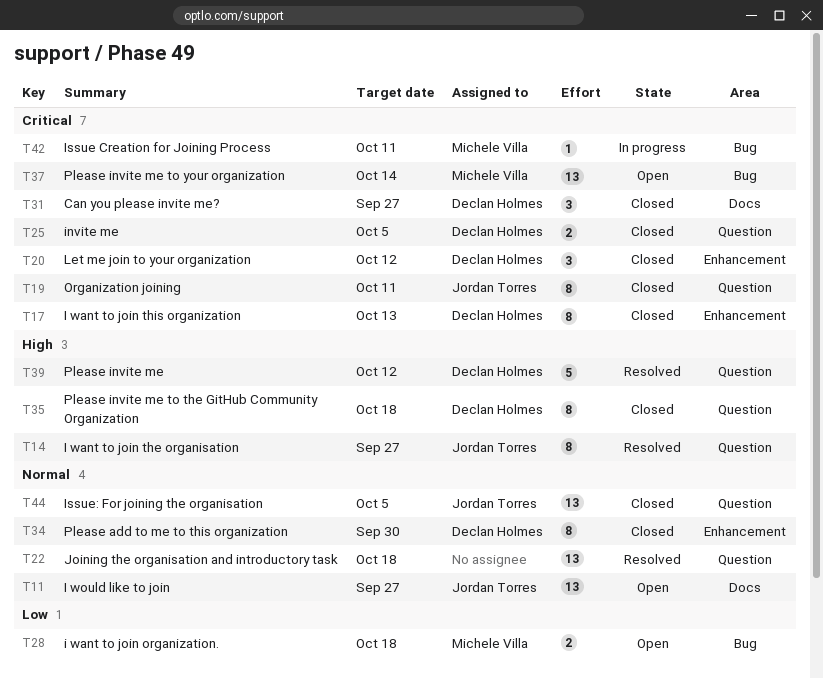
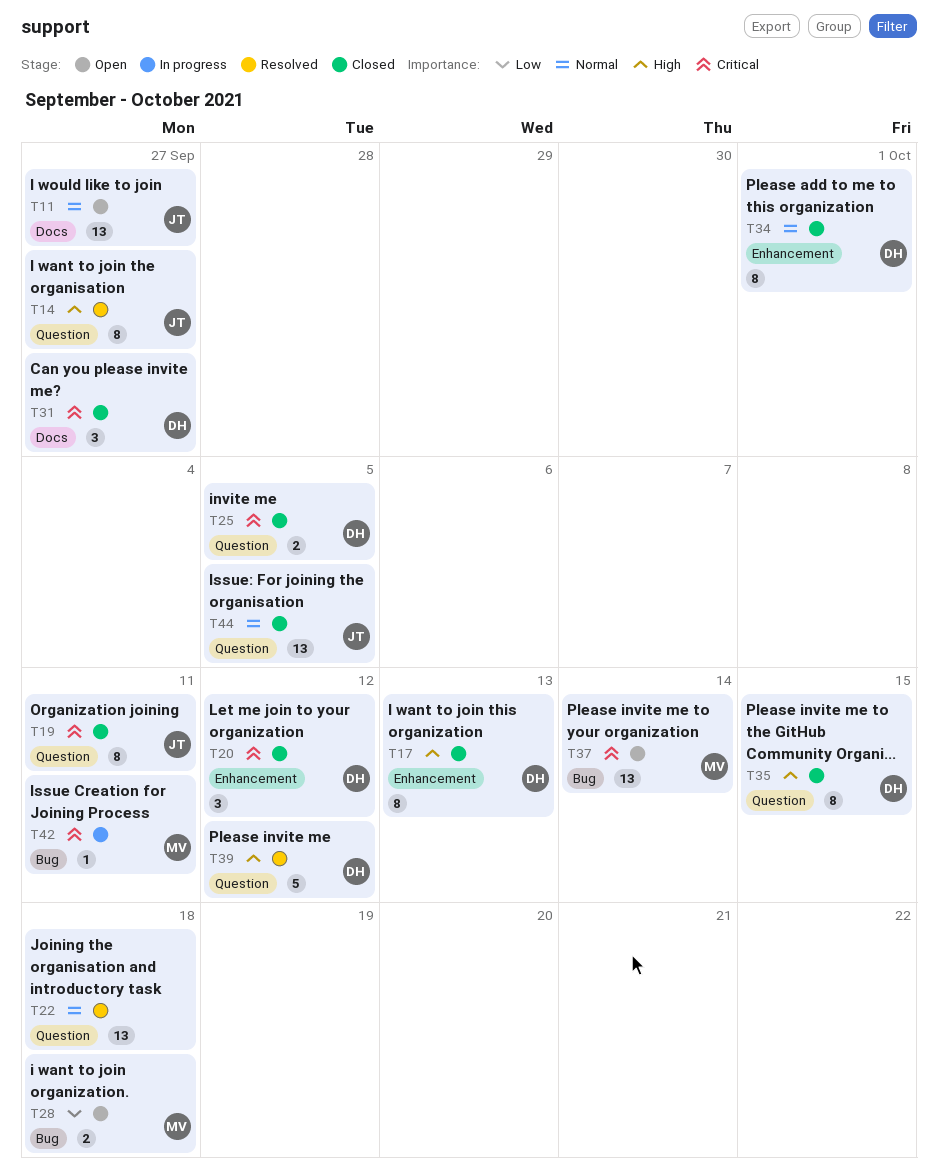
T17, priority: Critical -> High
T34, due: Sep 30 -> Oct 1
T35, due: Oct 18 -> Oct 15

